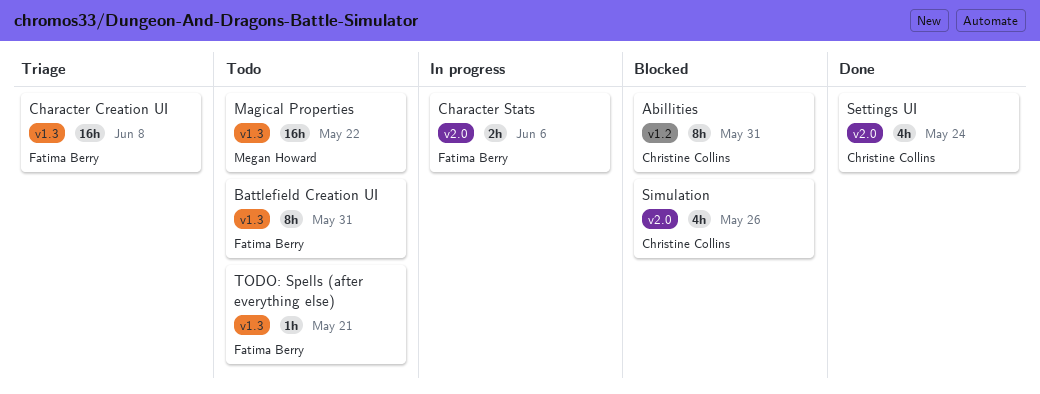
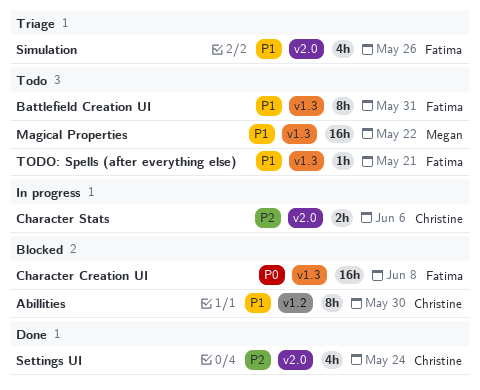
Abillities, due: May 31 -> May 30
Character Creation UI, status: Triage -> Blocked
Character Stats, owner: Fatima Berry -> Christine Collins
Simulation, status: Blocked -> Triage
Simulation, owner: Christine Collins -> Fatima Berry

